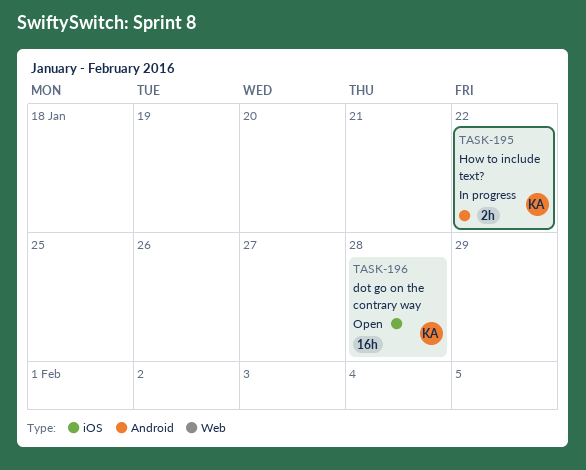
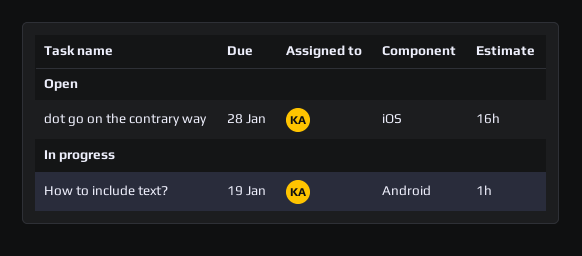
How to include text?, estimate: 2h -> 1h
How to include text?, due: Jan 22 -> Jan 19

